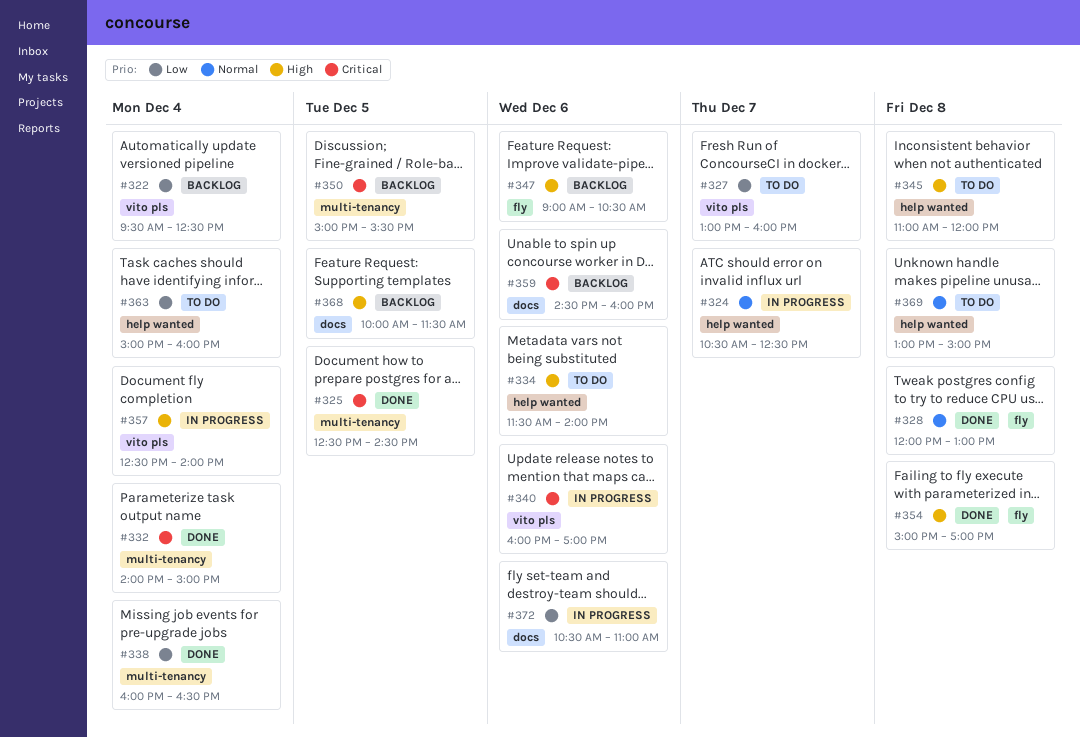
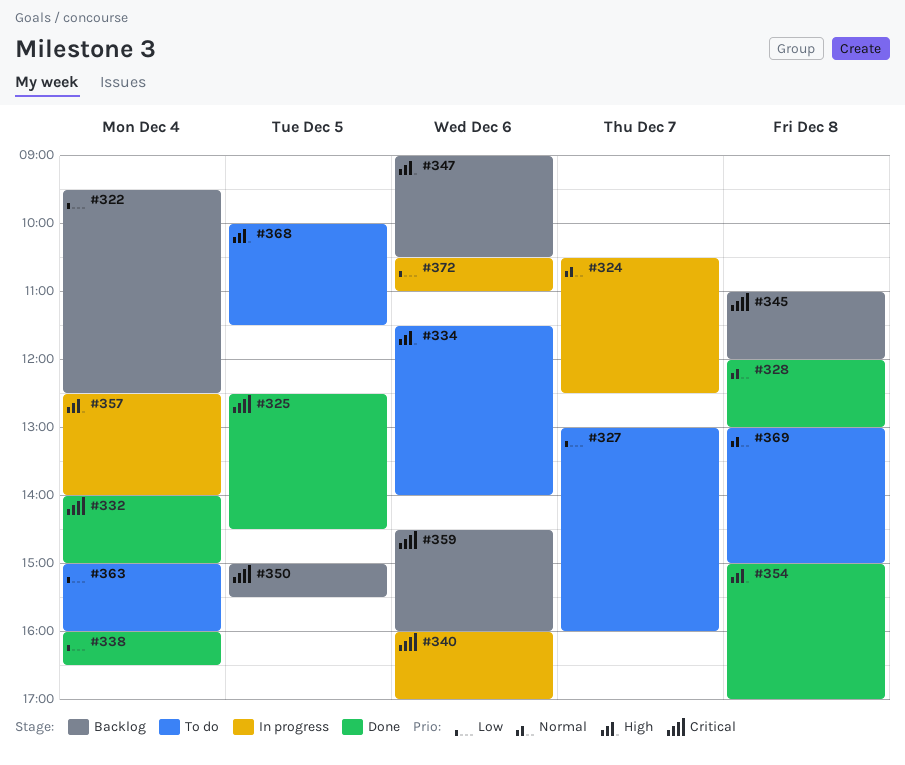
#345, status: To do -> Backlog
#345, priority: High -> Critical
#368, status: Backlog -> To do

